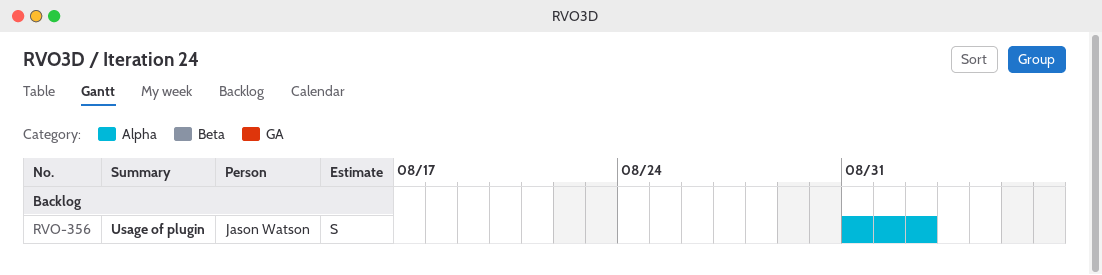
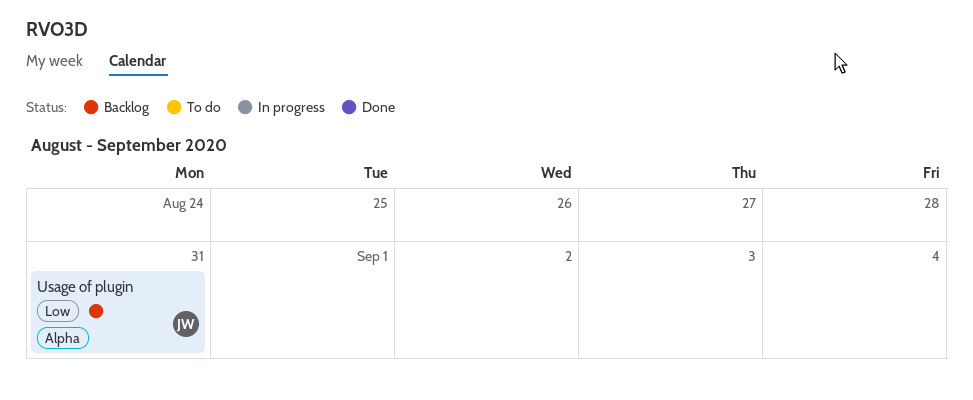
Usage of plugin, due: Sep 2 -> Aug 31

